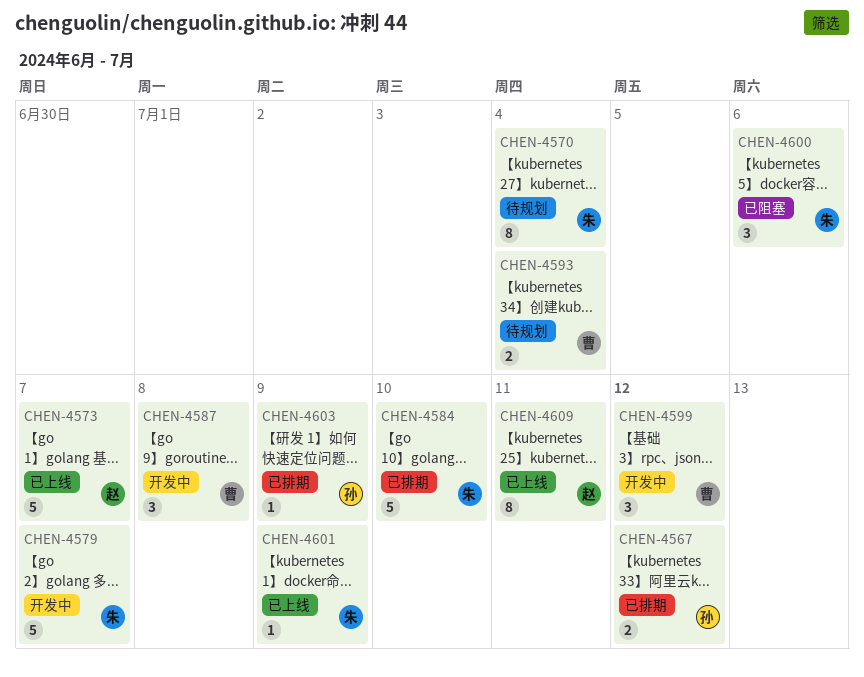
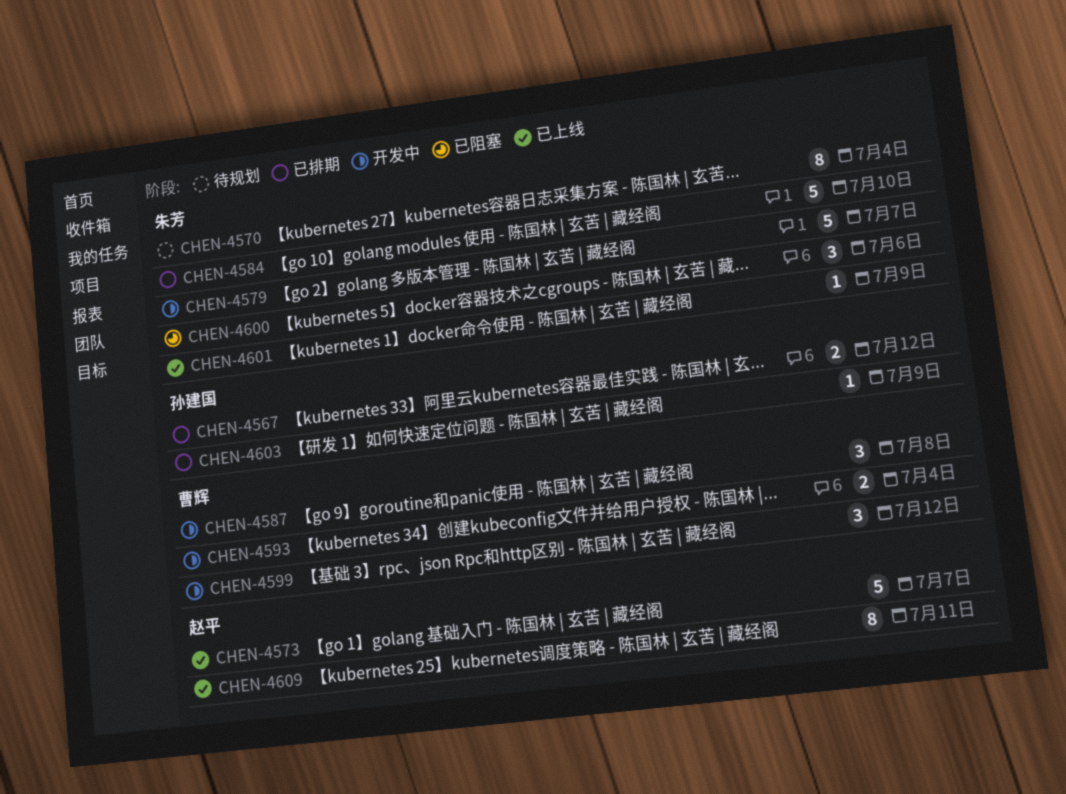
CHEN-4593, status: 待规划 -> 开发中

